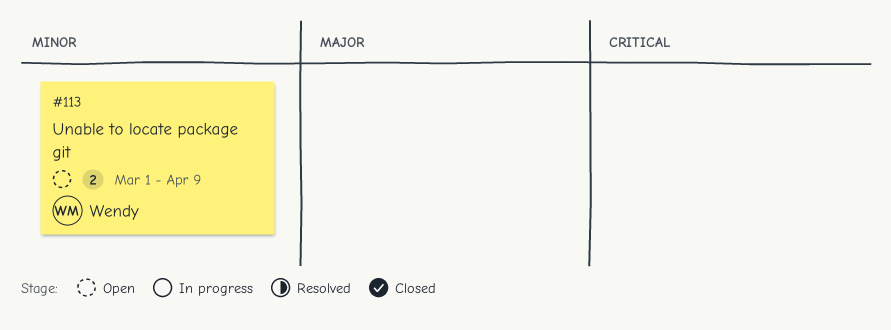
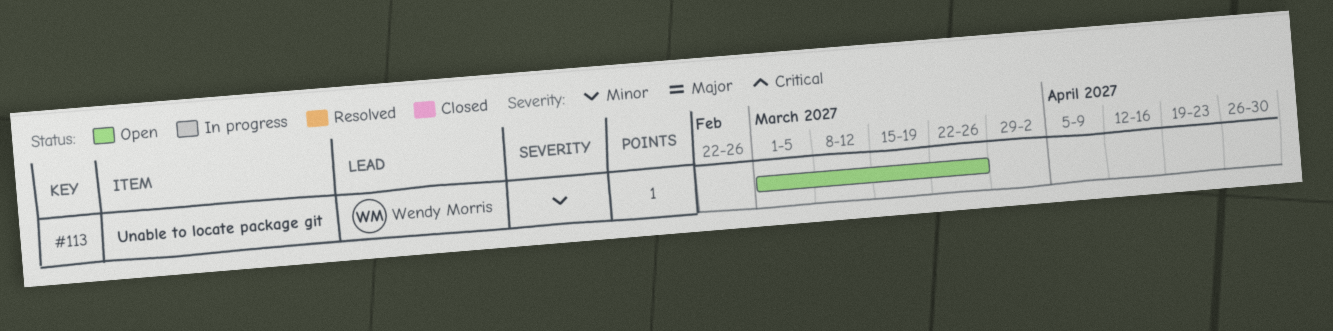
#113, estimate: 2 -> 1
#113, due: Apr 9 -> Mar 26

